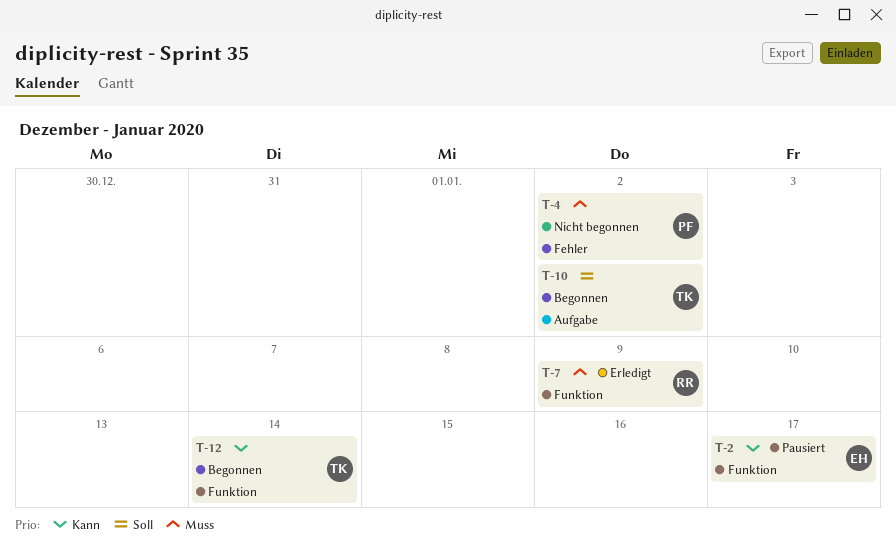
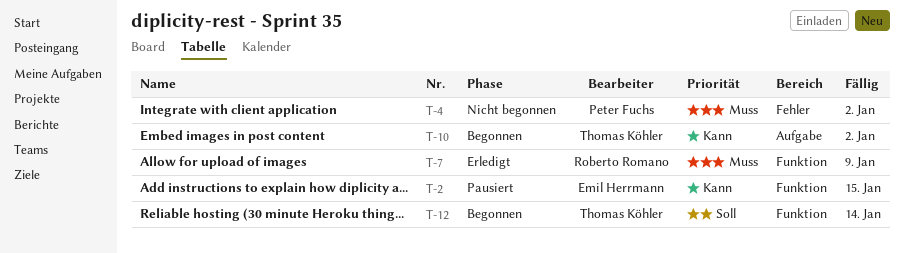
T-2, due: Jan 17 -> Jan 15
T-10, priority: Soll -> Kann
T-12, priority: Kann -> Soll

